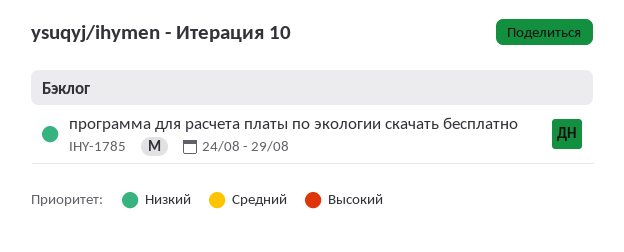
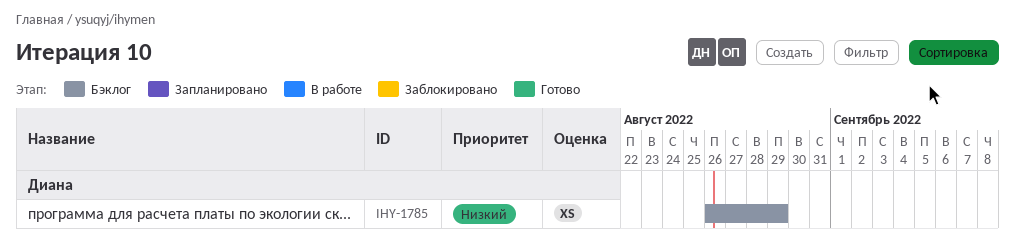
IHY-1785, estimate: M -> XS
IHY-1785, start: Aug 24 -> Aug 26

